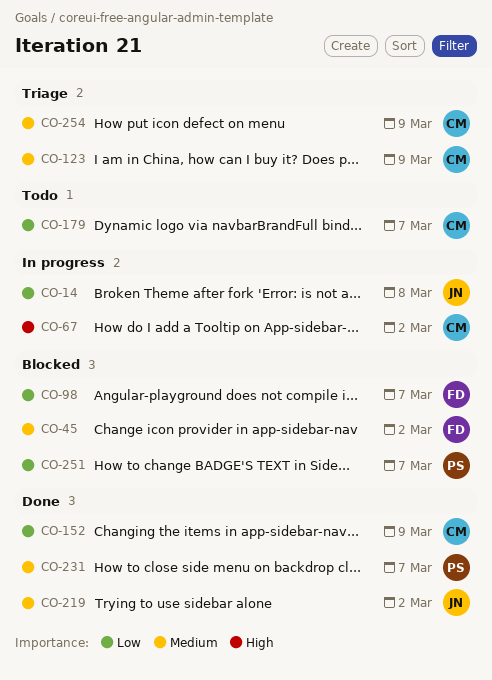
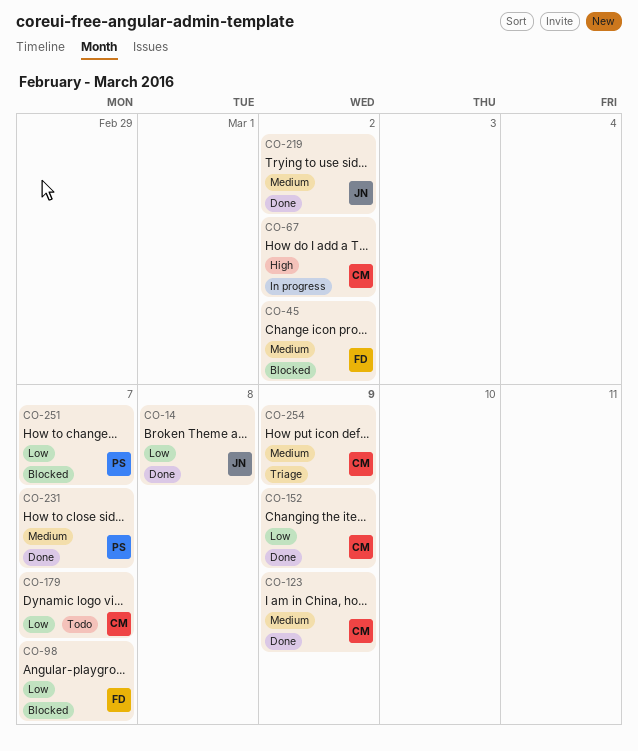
CO-14, status: In progress -> Done
CO-123, status: Triage -> Done

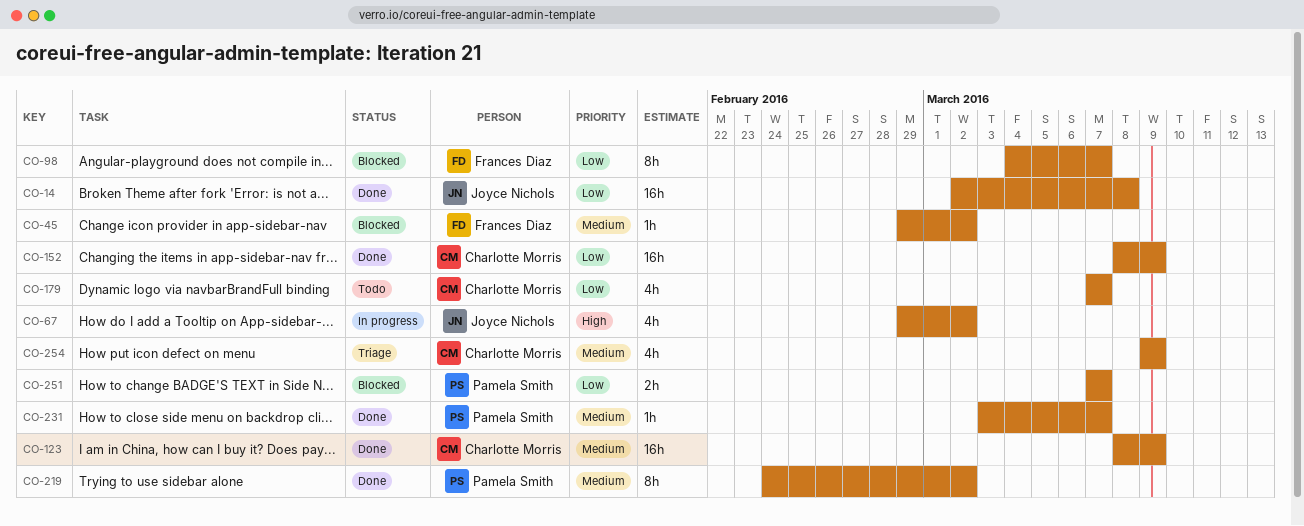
CO-67, owner: Charlotte Morris -> Joyce Nichols
CO-219, owner: Joyce Nichols -> Pamela Smith

